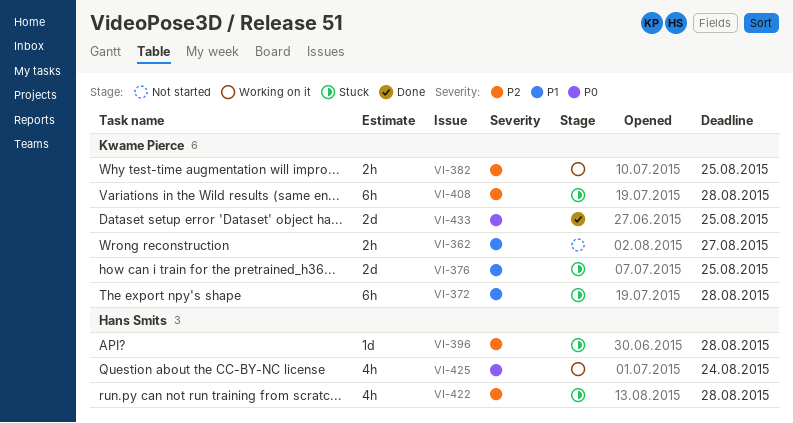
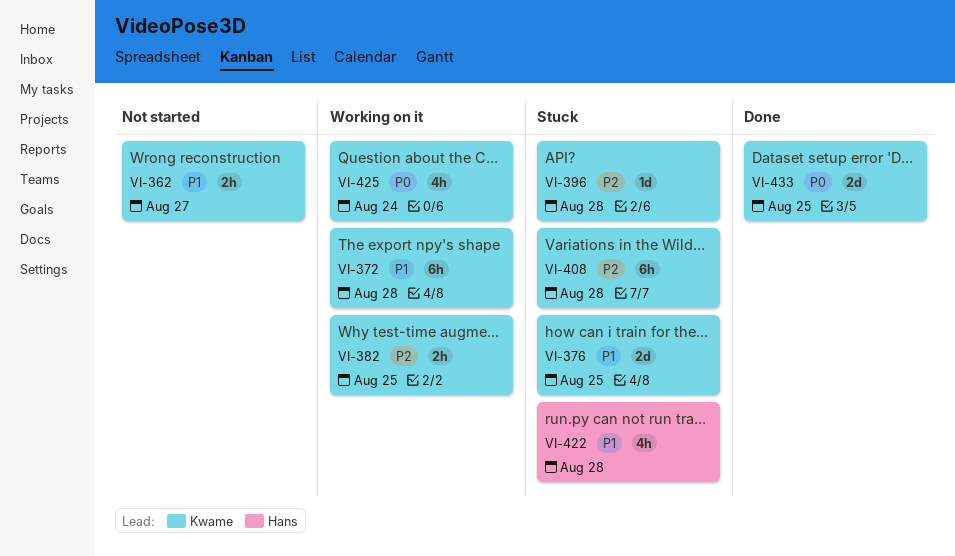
VI-372, status: Stuck -> Working on it
VI-396, owner: Hans Smits -> Kwame Pierce
VI-422, priority: P2 -> P1
VI-425, owner: Hans Smits -> Kwame Pierce

